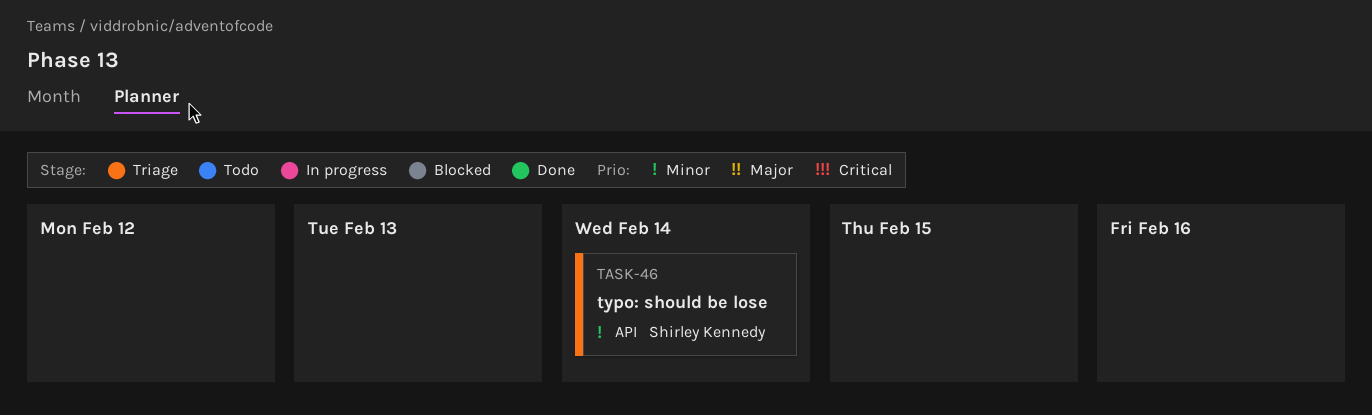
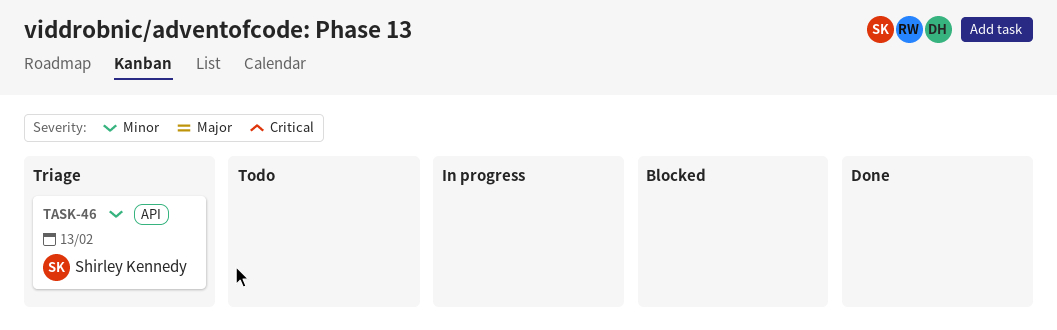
TASK-46, due: Feb 14 -> Feb 13

